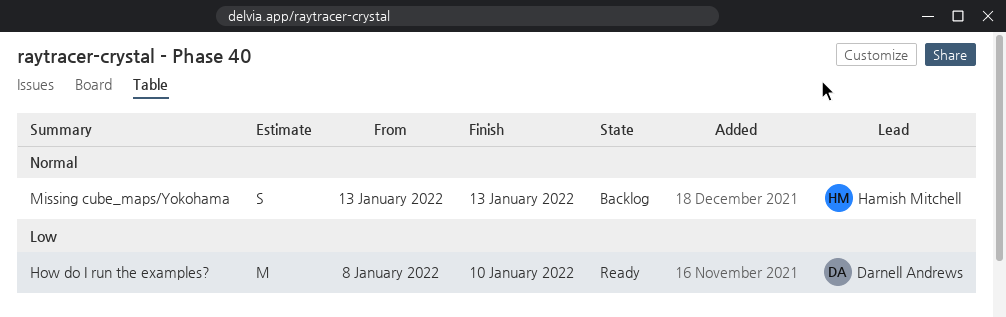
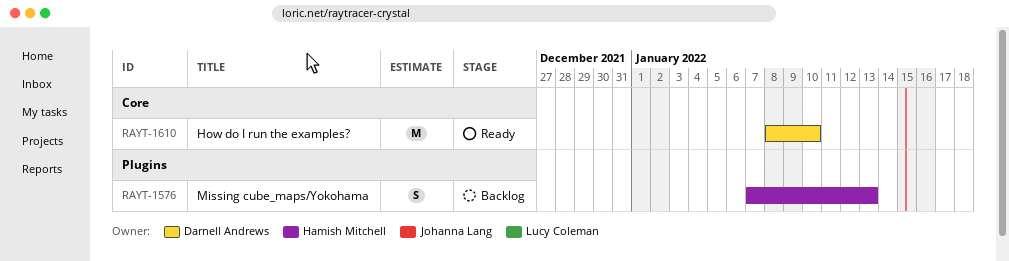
Missing cube_maps/Yokohama, start: Jan 13 -> Jan 7

